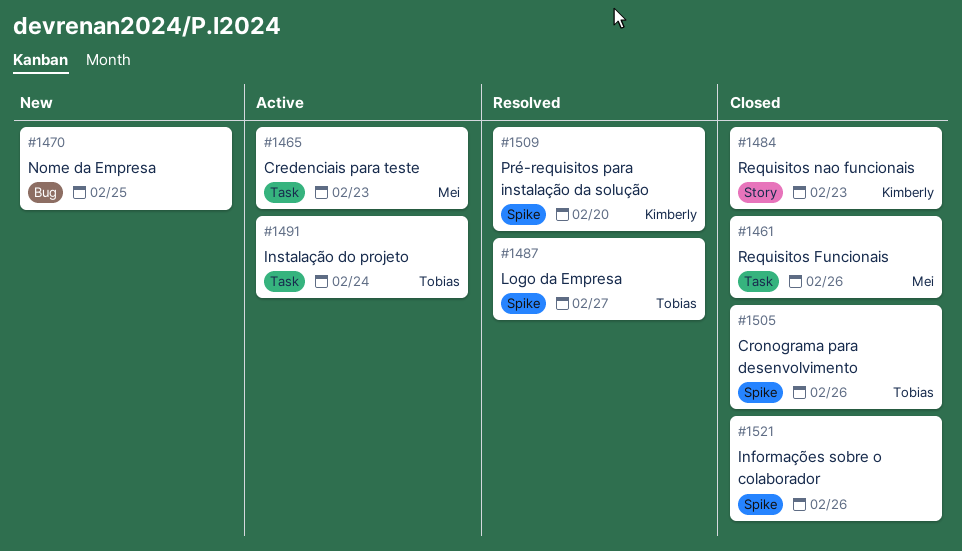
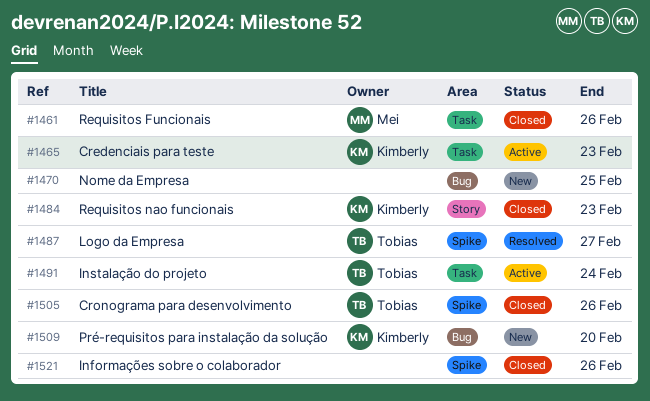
#1465, owner: Mei -> Kimberly
#1509, status: Resolved -> New
#1509, label: Spike -> Bug

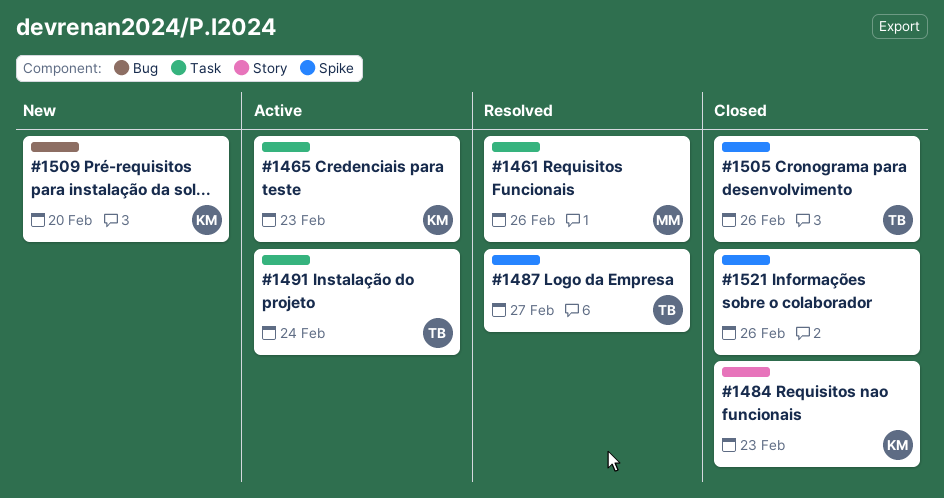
#1461, status: Closed -> Resolved
#1470: present -> none

